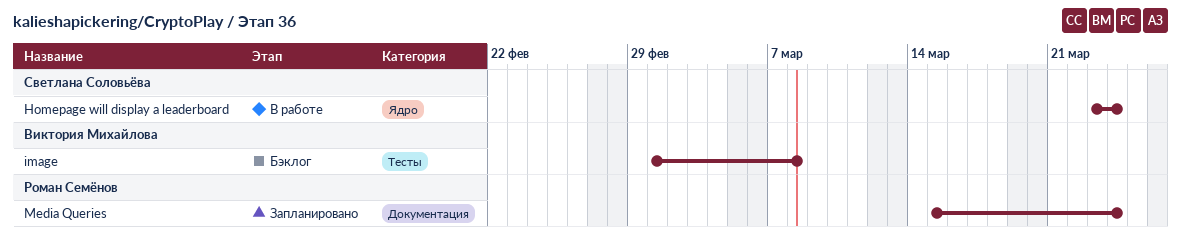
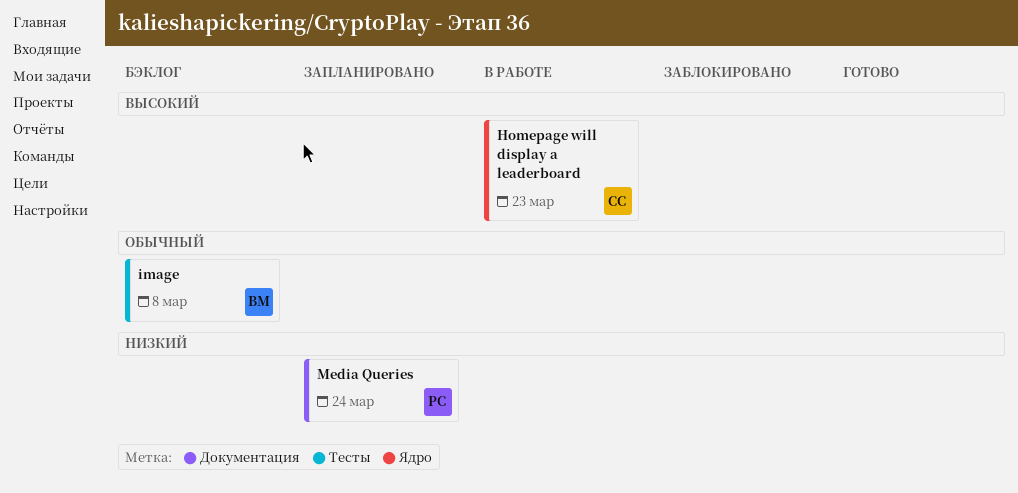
Homepage will display a leaderboard, due: Mar 24 -> Mar 23

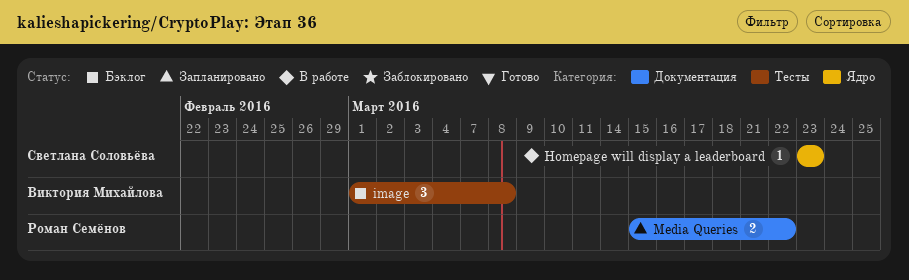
Media Queries, due: Mar 24 -> Mar 22

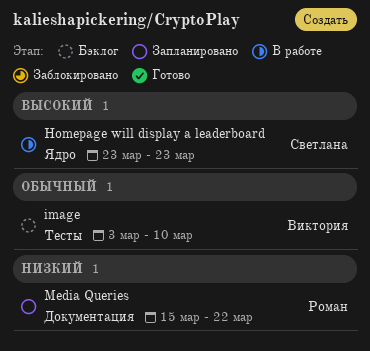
image, start: Mar 1 -> Mar 3
image, due: Mar 8 -> Mar 10

